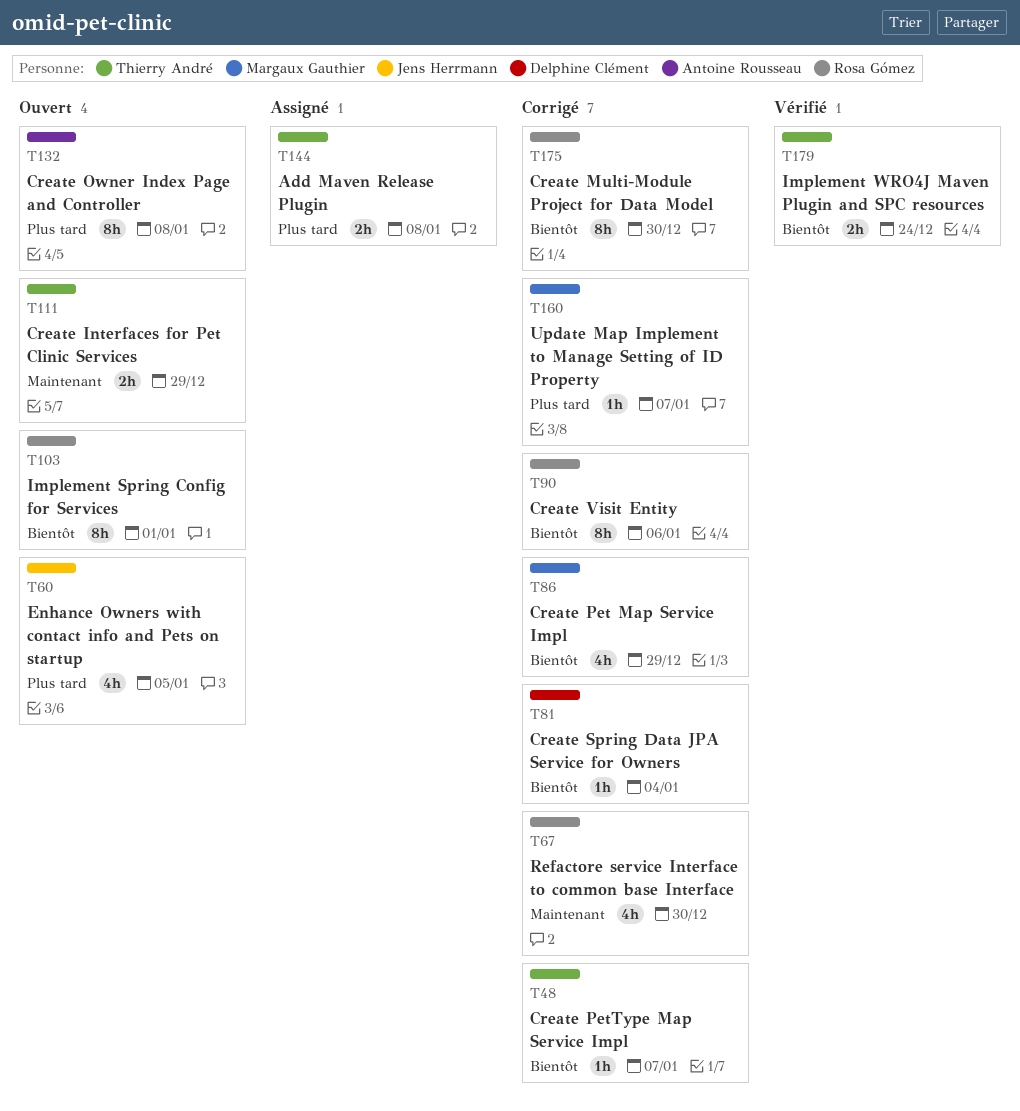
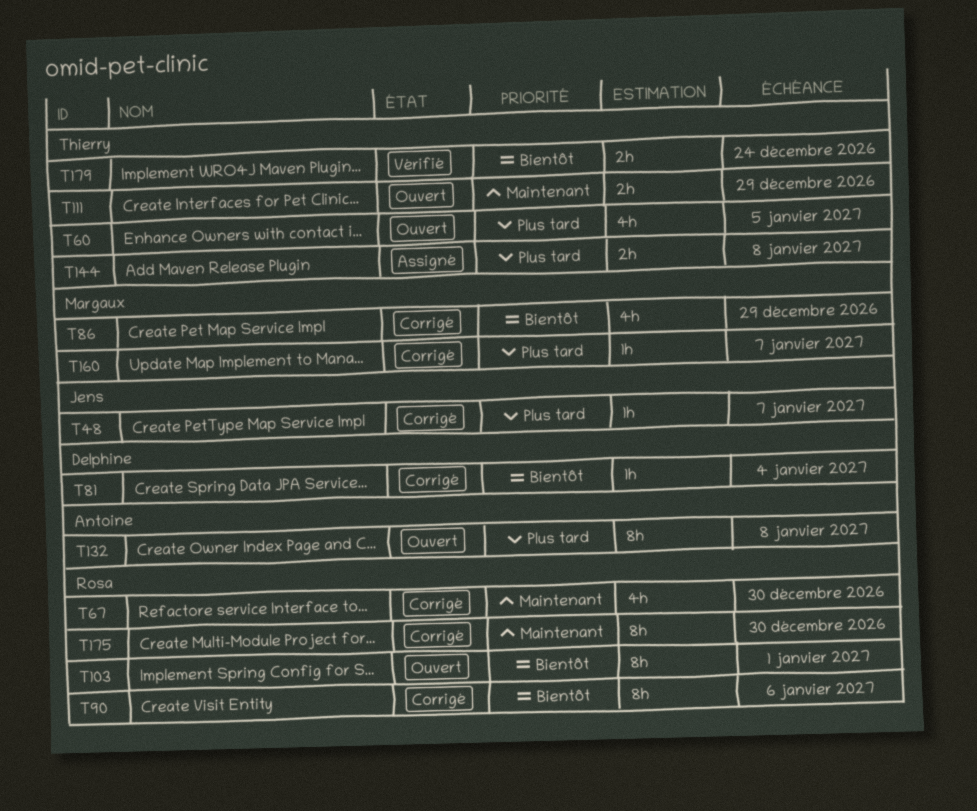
T48, owner: Thierry André -> Jens Herrmann
T48, priority: Bientôt -> Plus tard
T60, owner: Jens Herrmann -> Thierry André
T175, priority: Bientôt -> Maintenant

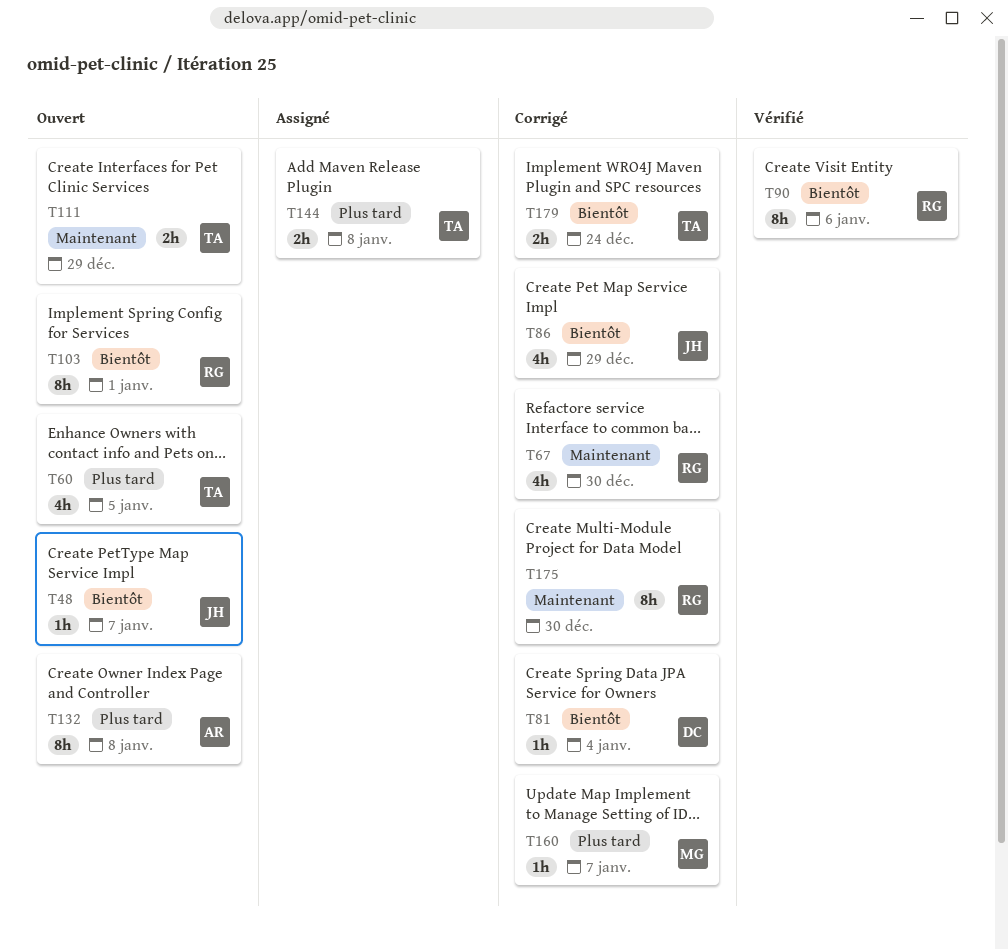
T48, status: Corrigé -> Ouvert
T48, priority: Plus tard -> Bientôt
T86, owner: Margaux -> Jens
T90, status: Corrigé -> Vérifié
T179, status: Vérifié -> Corrigé

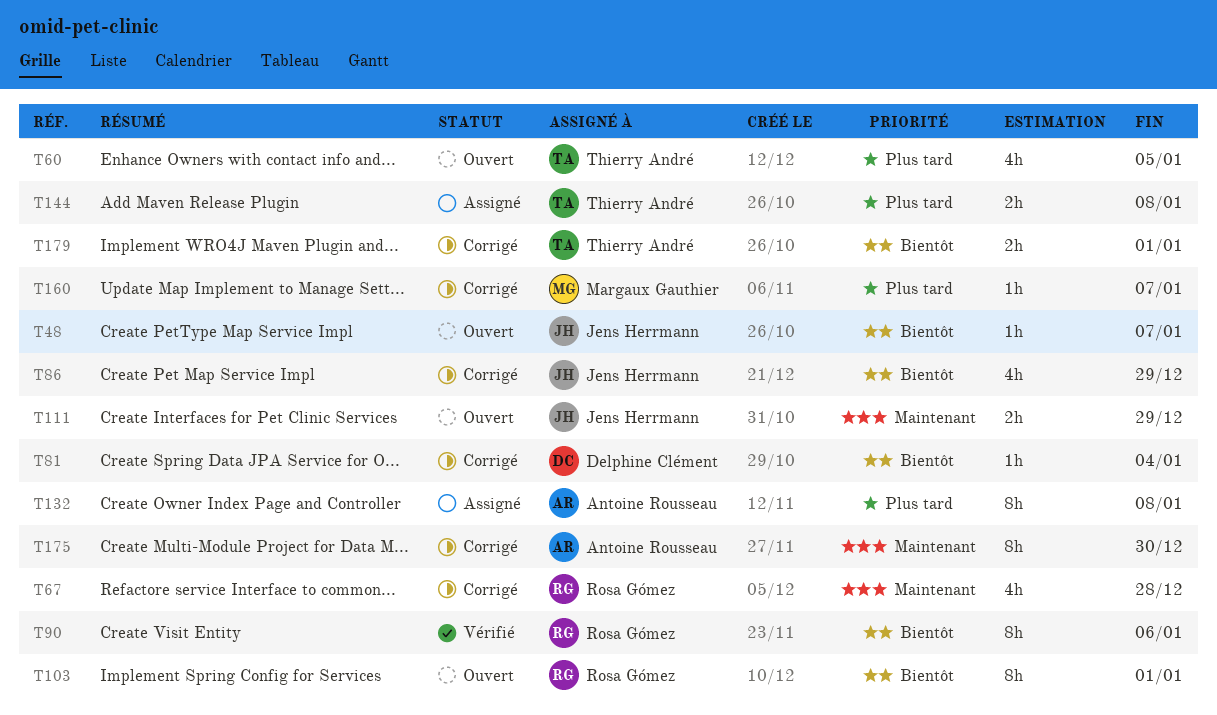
T67, due: Dec 30 -> Dec 28
T111, owner: Thierry André -> Jens Herrmann
T132, status: Ouvert -> Assigné
T175, owner: Rosa Gómez -> Antoine Rousseau
T179, due: Dec 24 -> Jan 1

